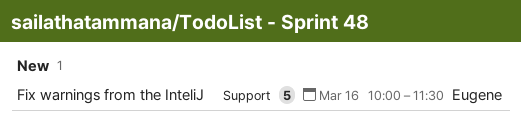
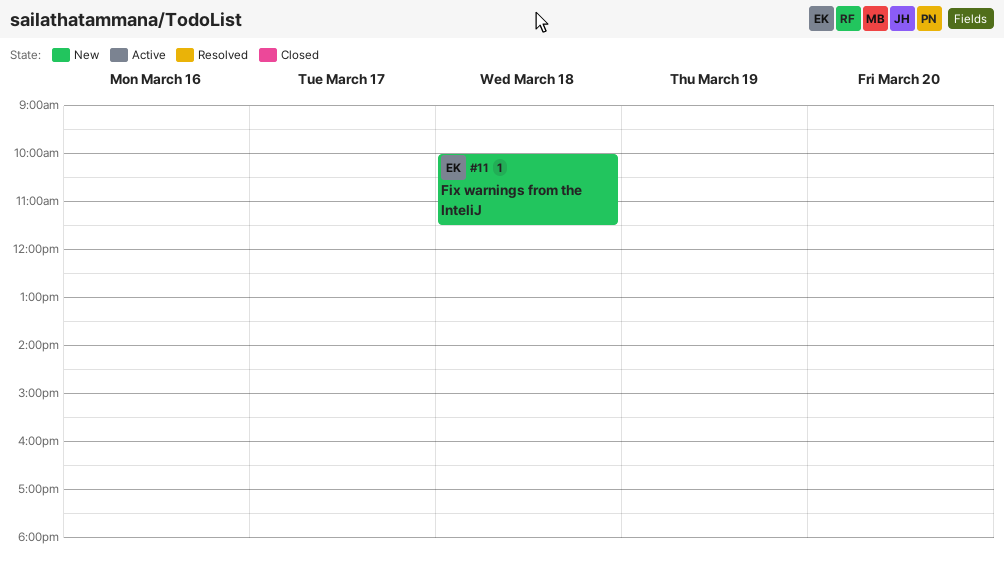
Fix warnings from the InteliJ, estimate: 5 -> 1
Fix warnings from the InteliJ, day: Mar 16 -> Mar 18

